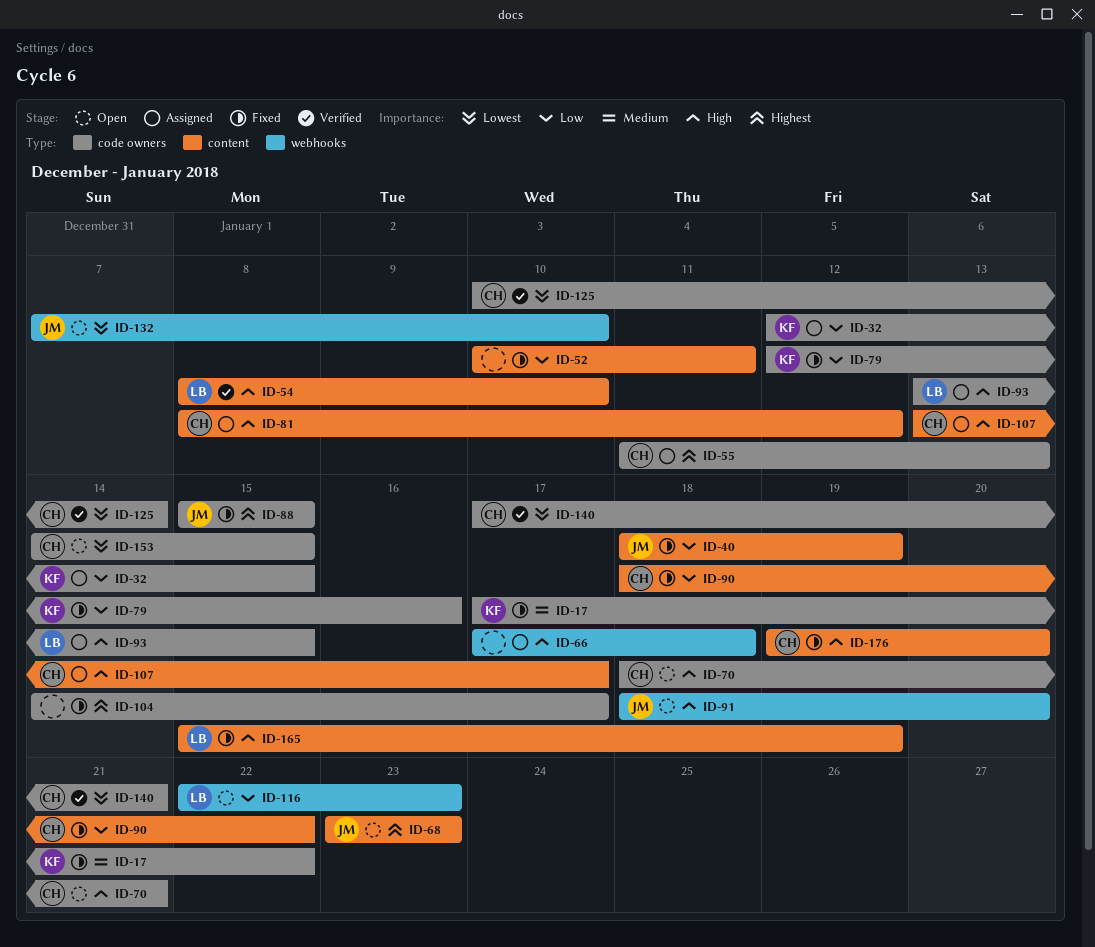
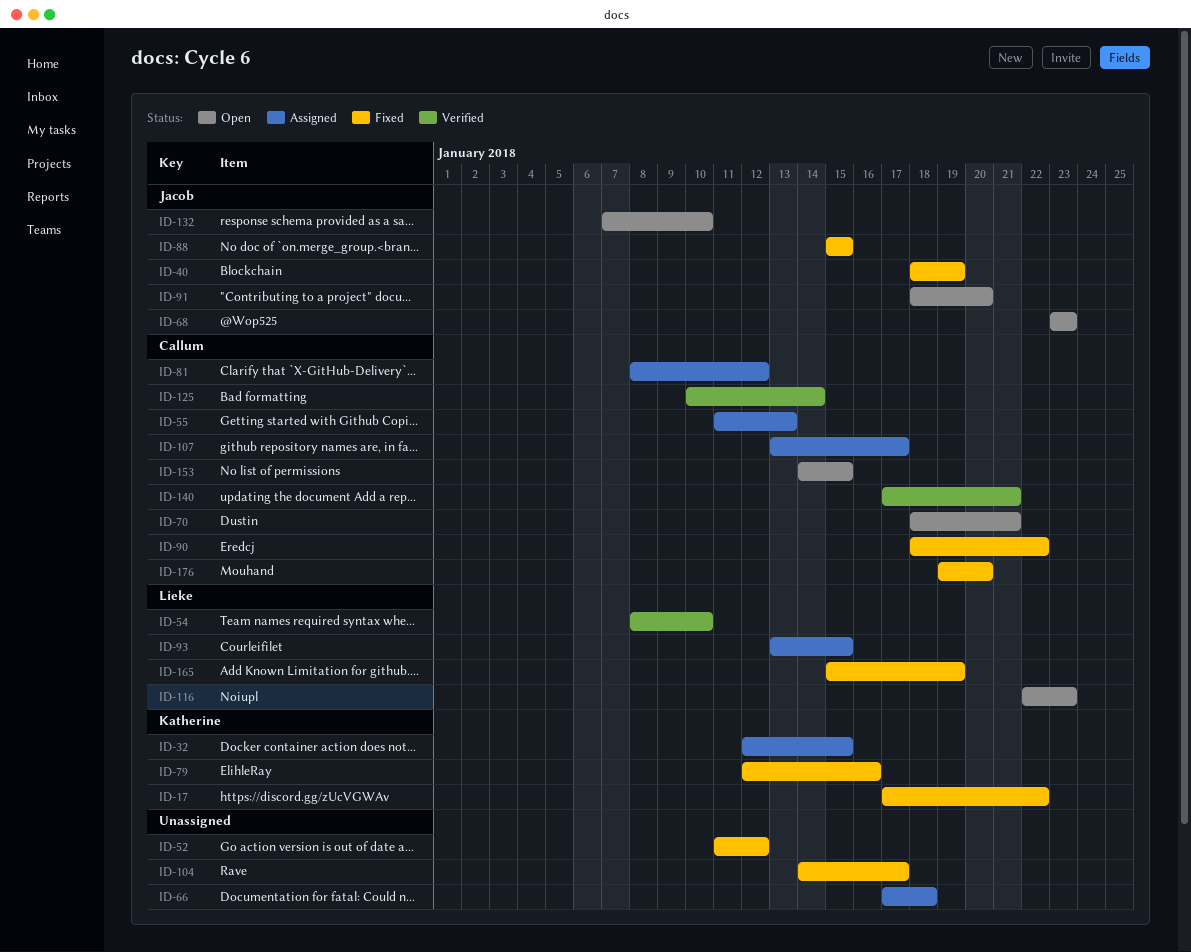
ID-52, start: Jan 10 -> Jan 11
ID-52, due: Jan 11 -> Jan 12

